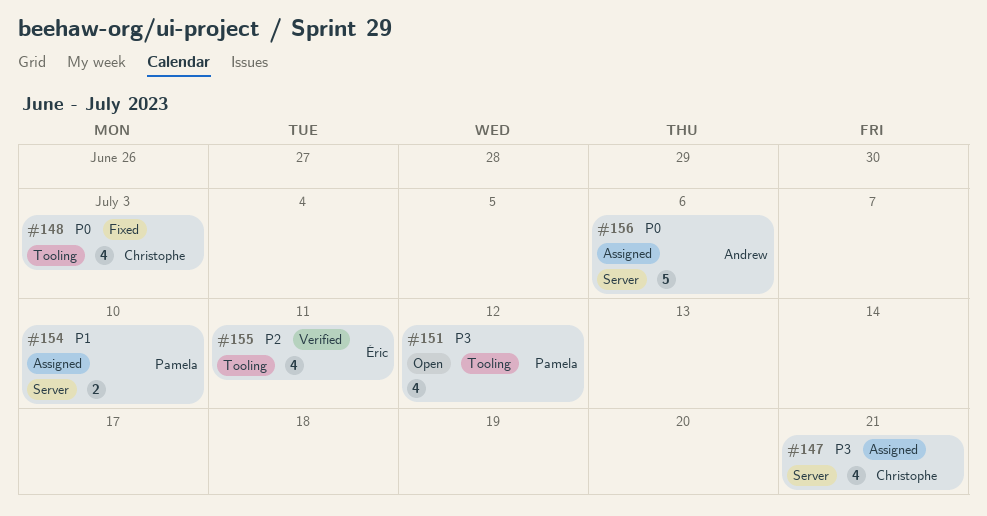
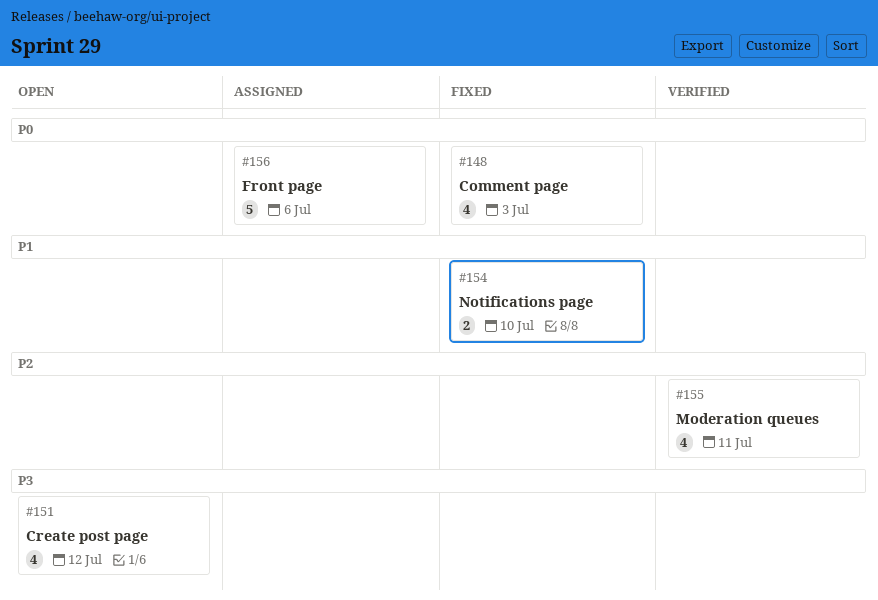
#147: present -> none
#154, status: Assigned -> Fixed

